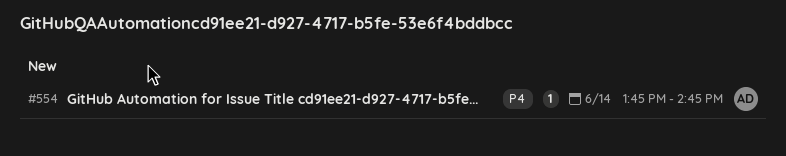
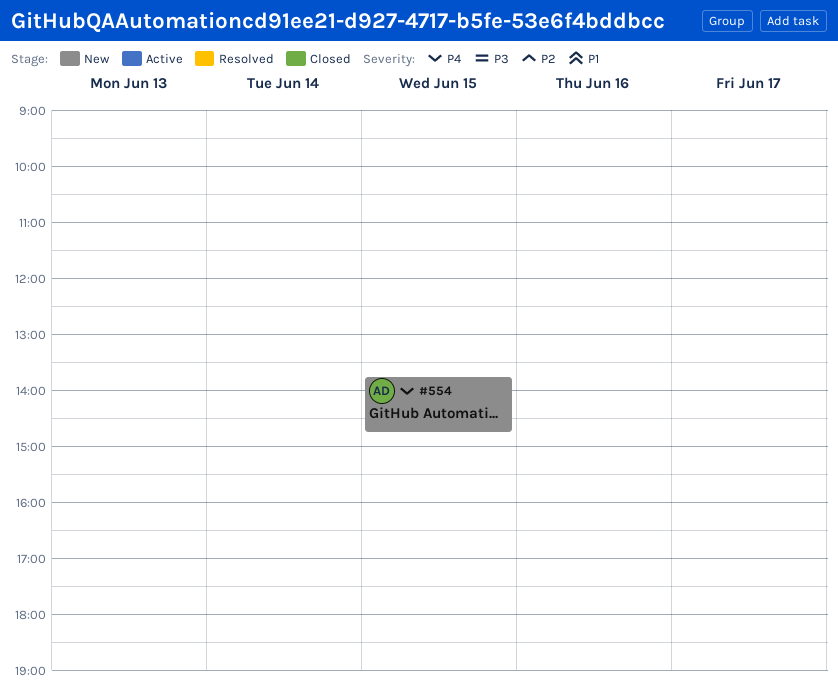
#554, day: Jun 14 -> Jun 15

